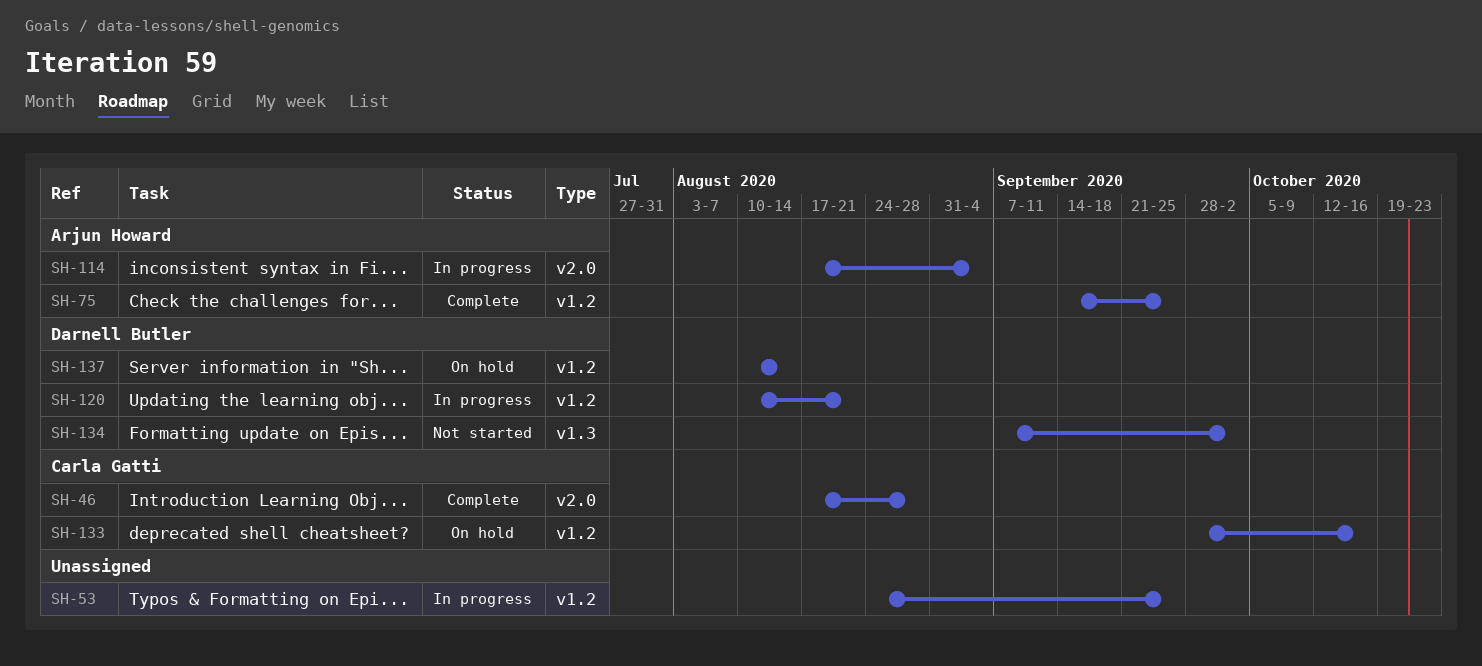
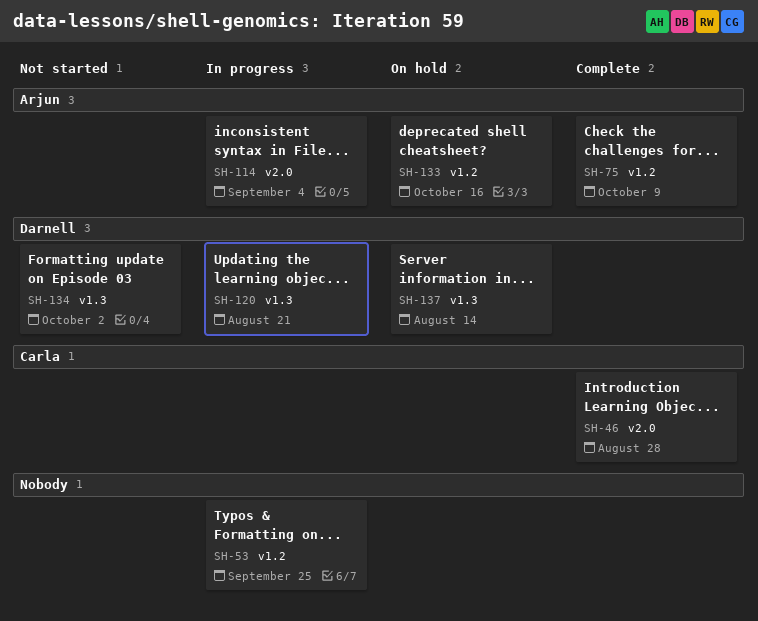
SH-75, due: Sep 25 -> Oct 9
SH-120, label: v1.2 -> v1.3
SH-133, owner: Carla Gatti -> Arjun Howard
SH-137, label: v1.2 -> v1.3

